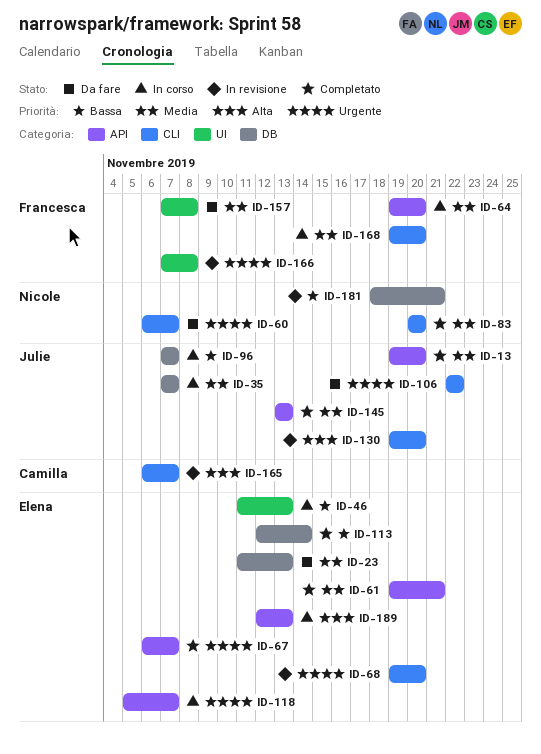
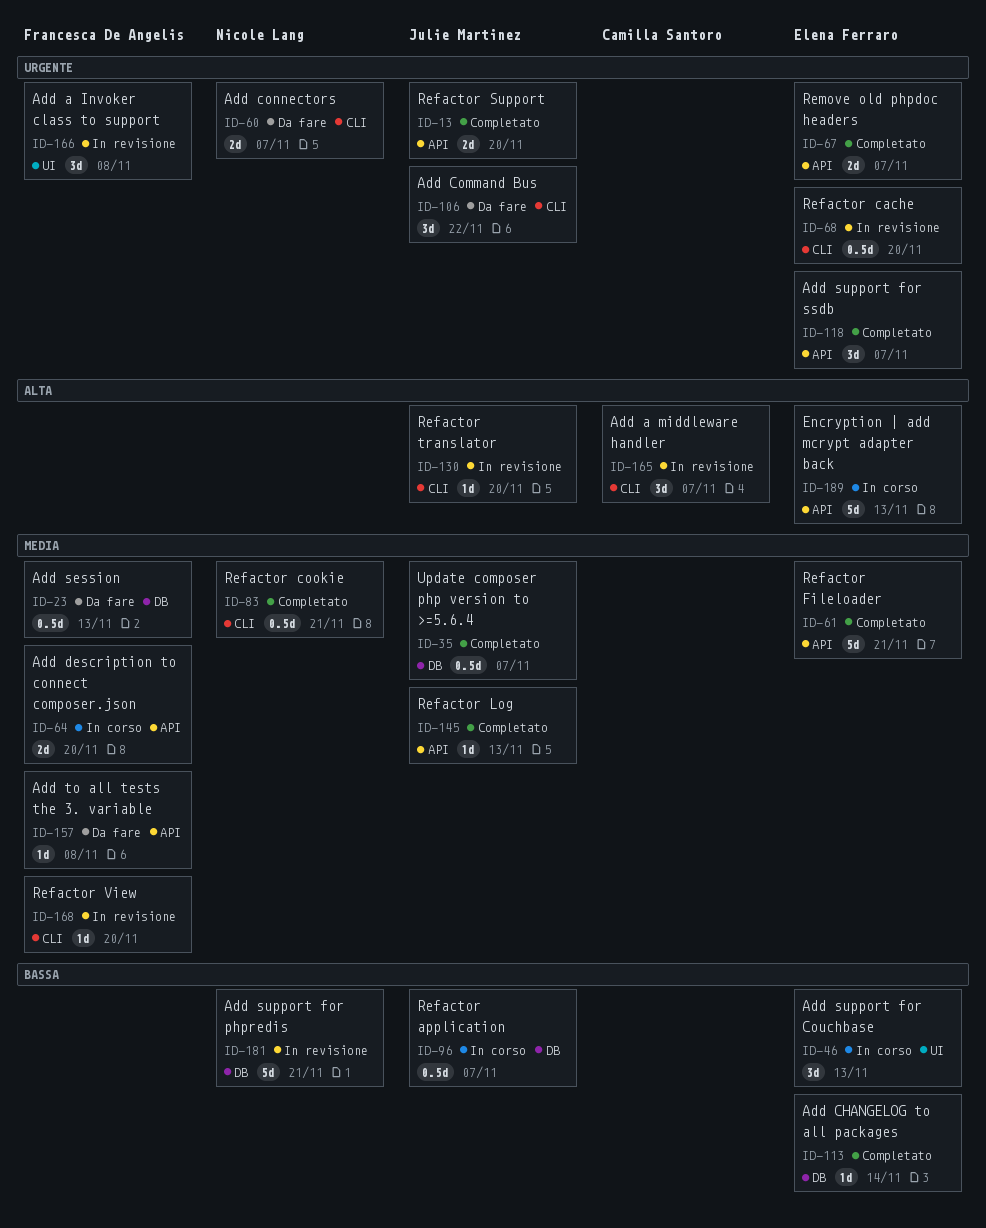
ID-13, priority: Media -> Urgente
ID-23, owner: Elena Ferraro -> Francesca De Angelis
ID-35, status: In corso -> Completato
ID-83, due: Nov 20 -> Nov 21
ID-118, status: In corso -> Completato
ID-157, label: UI -> API
ID-168, status: In corso -> In revisione

